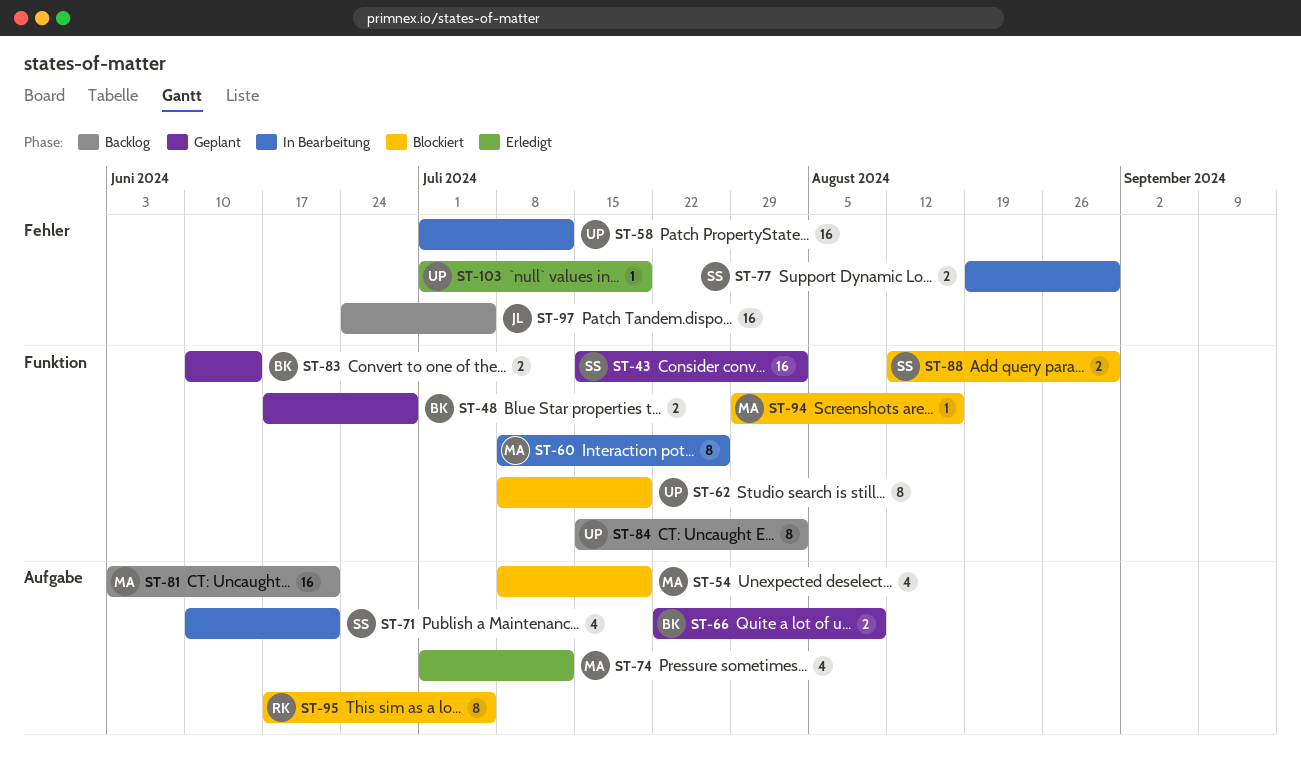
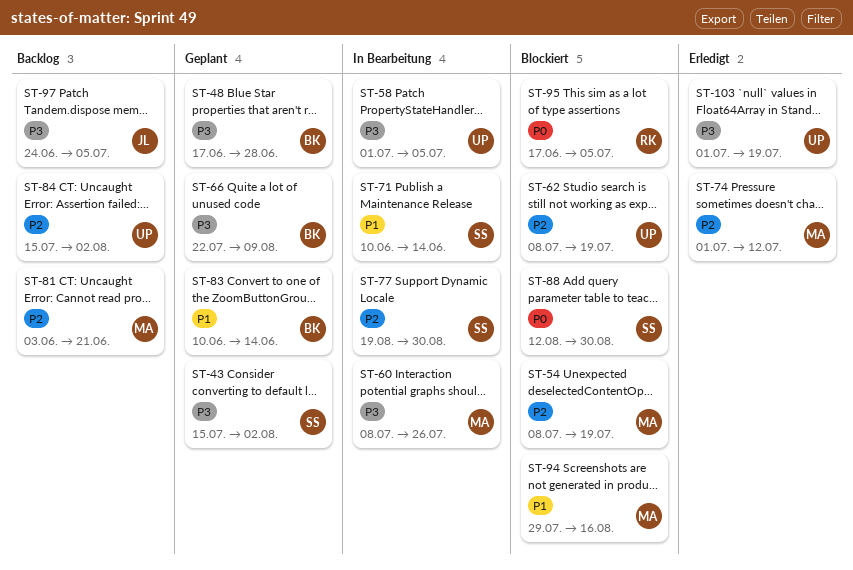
ST-58, due: Jul 12 -> Jul 5
ST-71, due: Jun 21 -> Jun 14

